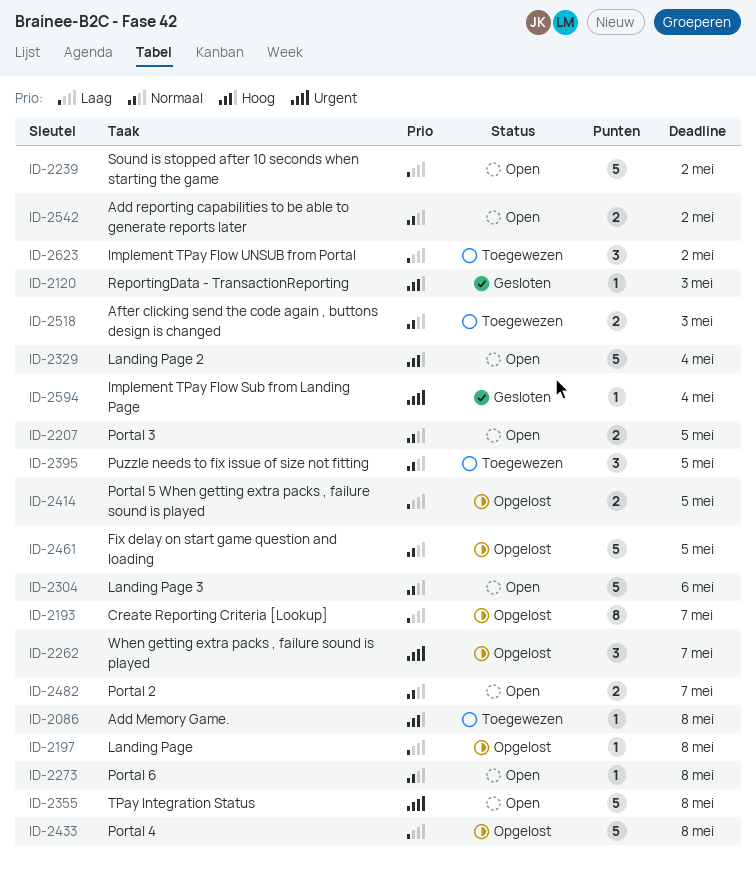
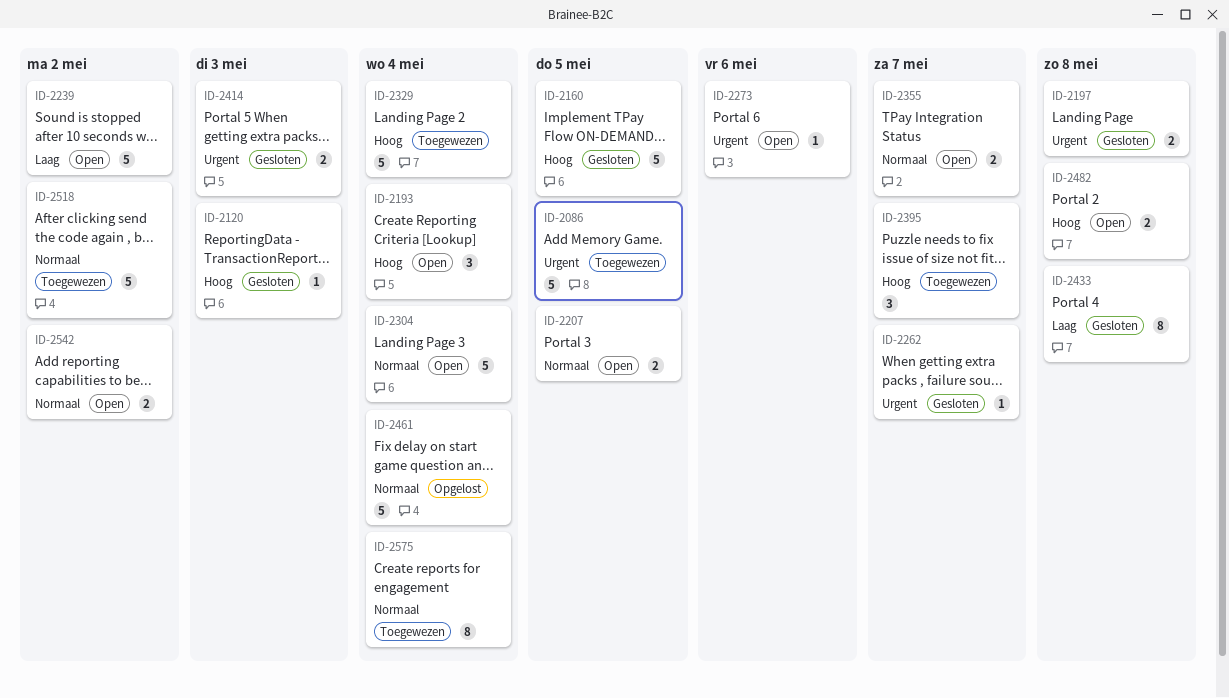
ID-2086, priority: Hoog -> Urgent
ID-2086, estimate: 1 -> 5
ID-2086, due: May 8 -> May 5
ID-2160: none -> present
ID-2193, status: Opgelost -> Open
ID-2193, priority: Laag -> Hoog
ID-2193, estimate: 8 -> 3
ID-2193, due: May 7 -> May 4
ID-2197, status: Opgelost -> Gesloten
ID-2197, priority: Laag -> Urgent
ID-2197, estimate: 1 -> 2
ID-2262, status: Opgelost -> Gesloten
ID-2262, estimate: 3 -> 1
ID-2273, priority: Normaal -> Urgent
ID-2273, due: May 8 -> May 6
ID-2304, due: May 6 -> May 4
ID-2329, status: Open -> Toegewezen
ID-2355, priority: Urgent -> Normaal
ID-2355, estimate: 5 -> 2
ID-2355, due: May 8 -> May 7
ID-2395, priority: Normaal -> Hoog
ID-2395, due: May 5 -> May 7
ID-2414, status: Opgelost -> Gesloten
ID-2414, priority: Laag -> Urgent
ID-2414, due: May 5 -> May 3
ID-2433, status: Opgelost -> Gesloten
ID-2433, estimate: 5 -> 8
ID-2461, due: May 5 -> May 4
ID-2482, priority: Normaal -> Hoog
ID-2482, due: May 7 -> May 8
ID-2518, estimate: 2 -> 5
ID-2518, due: May 3 -> May 2
ID-2575: none -> present
ID-2594: present -> none
ID-2623: present -> none

